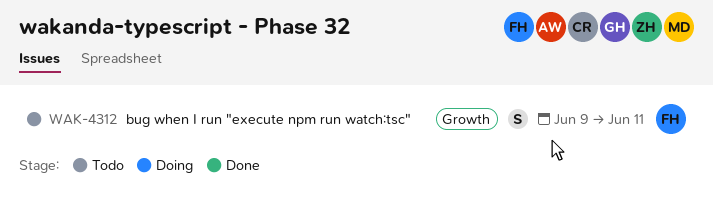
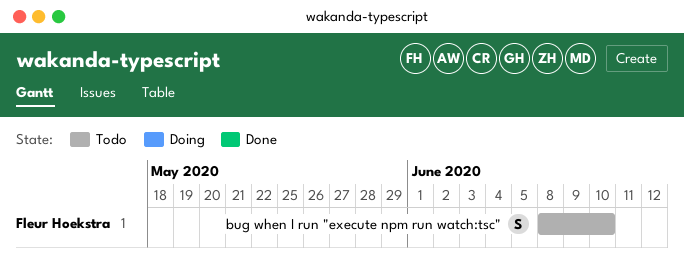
bug when I run "execute npm run watch:tsc", start: Jun 9 -> Jun 8
bug when I run "execute npm run watch:tsc", due: Jun 11 -> Jun 10

